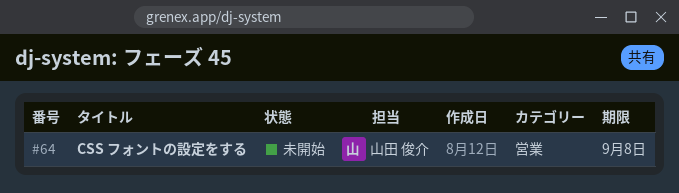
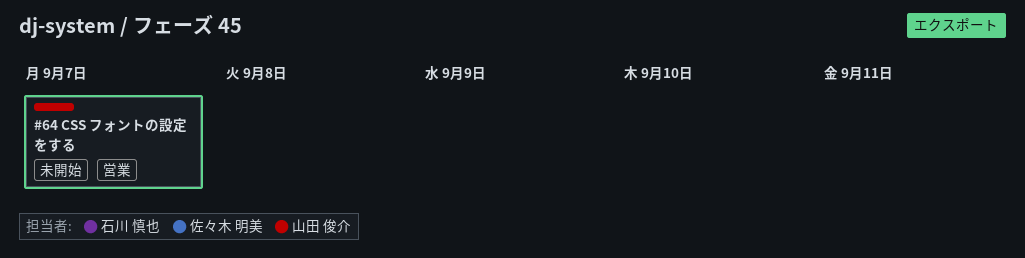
#64, due: Sep 8 -> Sep 7

